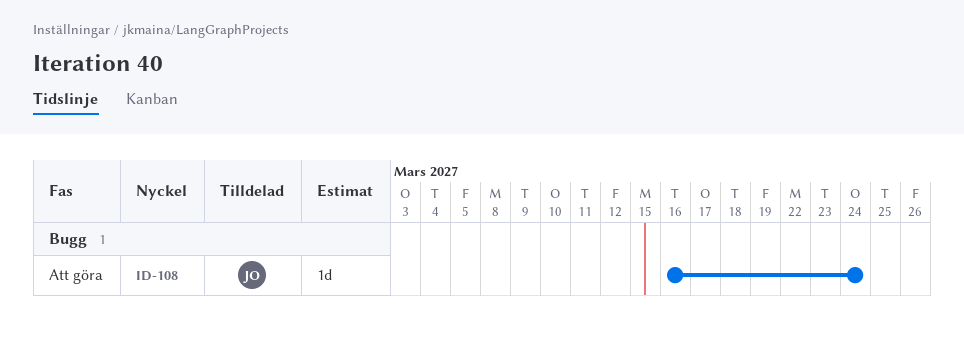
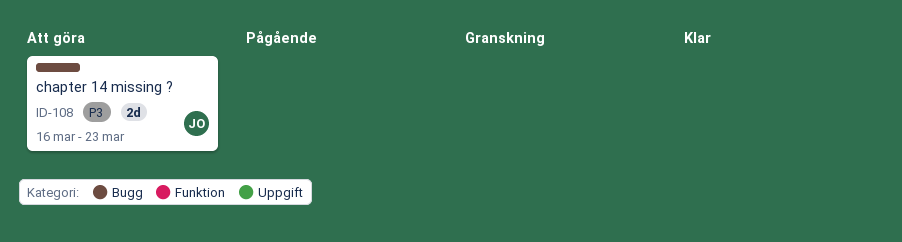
ID-108, estimate: 1d -> 2d
ID-108, due: Mar 24 -> Mar 23

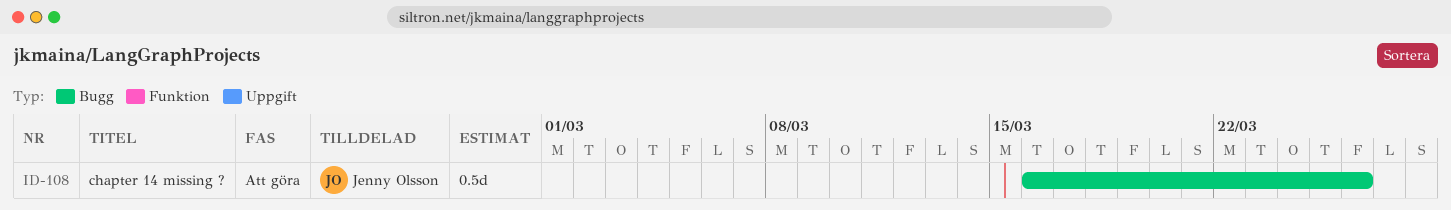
ID-108, estimate: 2d -> 0.5d
ID-108, due: Mar 23 -> Mar 26

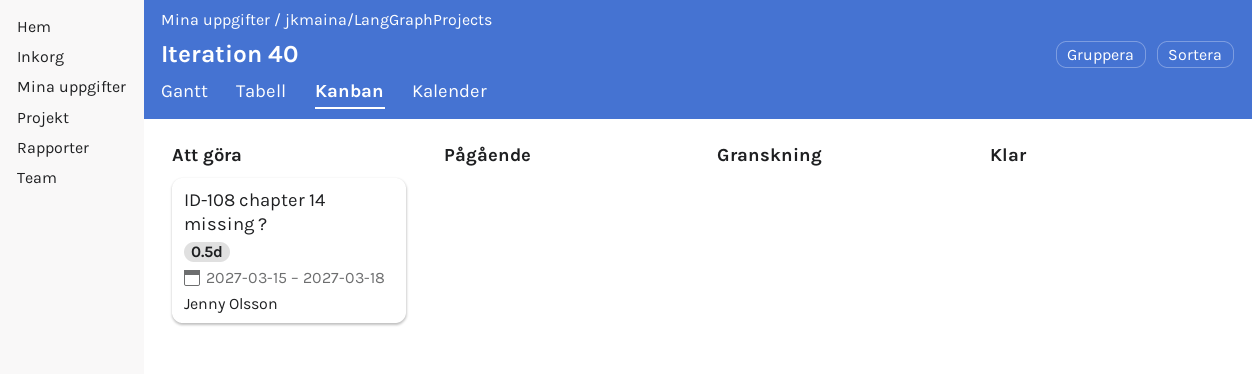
ID-108, start: Mar 16 -> Mar 15
ID-108, due: Mar 26 -> Mar 18

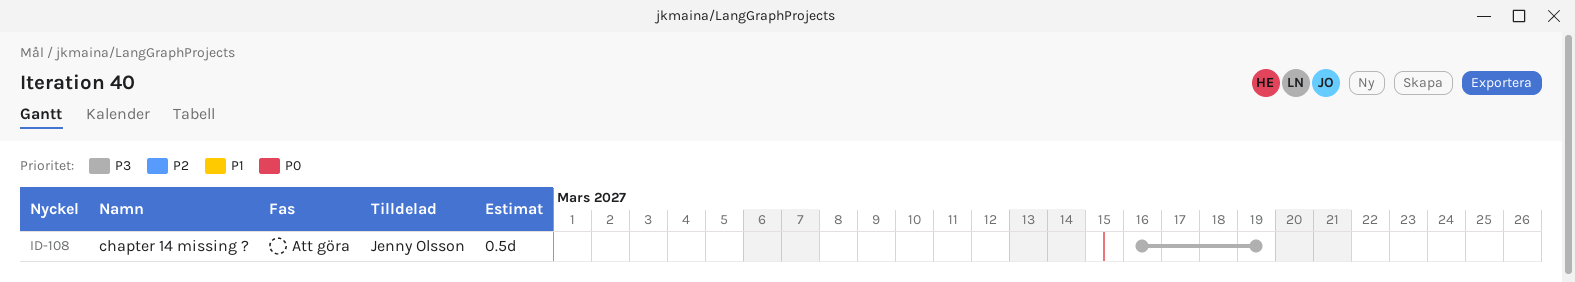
ID-108, start: Mar 15 -> Mar 16
ID-108, due: Mar 18 -> Mar 19

